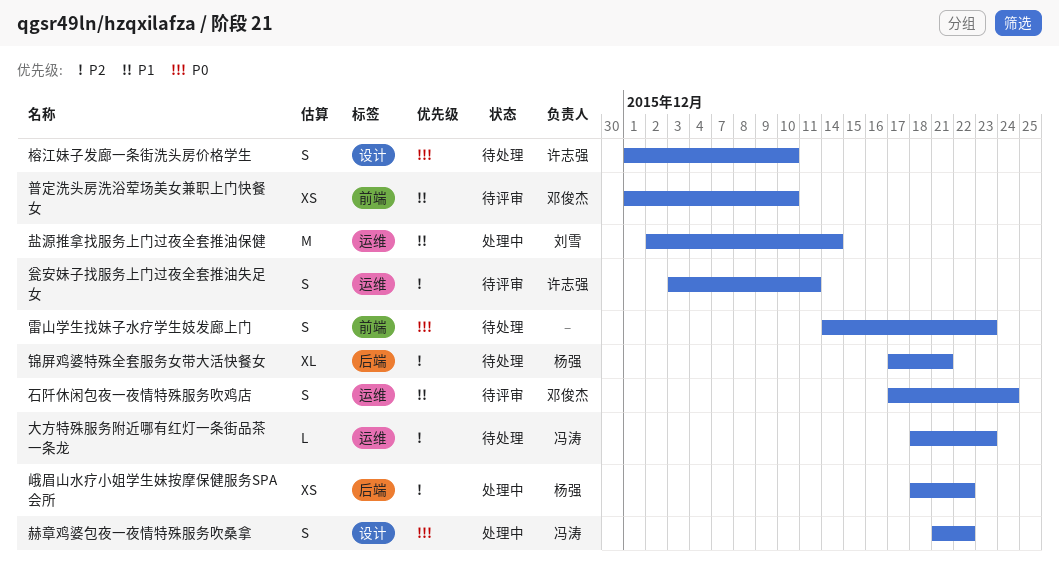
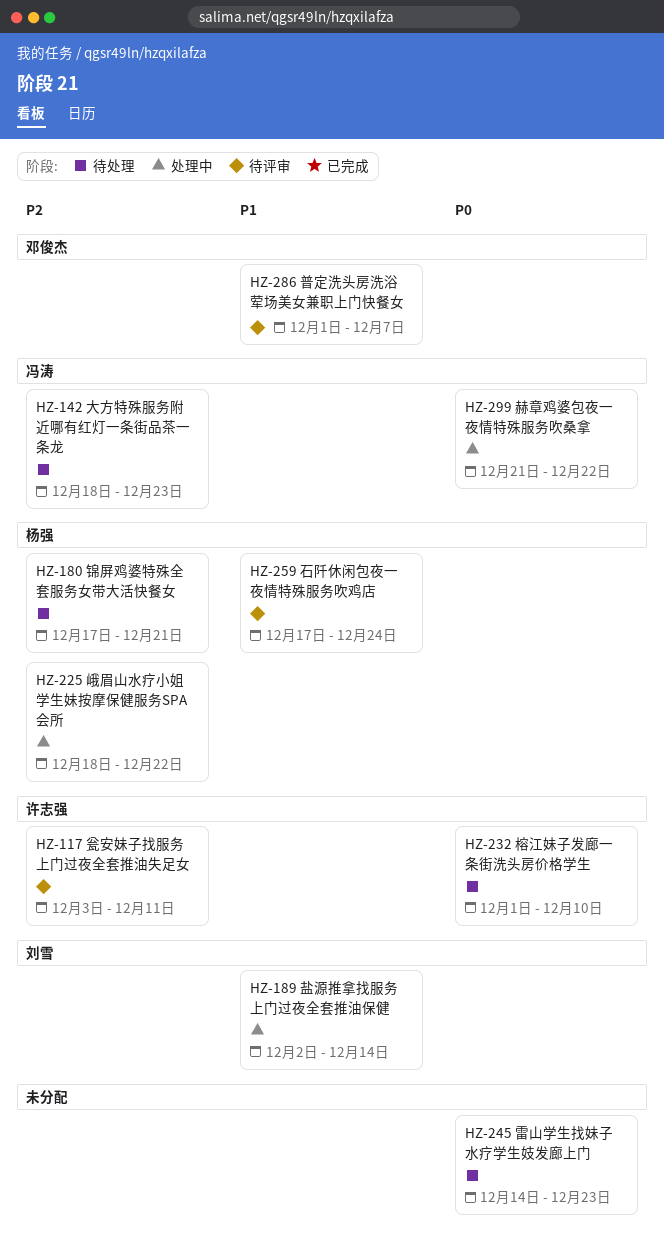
普定洗头房洗浴荤场美女兼职上门快餐女, due: Dec 10 -> Dec 7
石阡休闲包夜一夜情特殊服务吹鸡店, owner: 邓俊杰 -> 杨强

